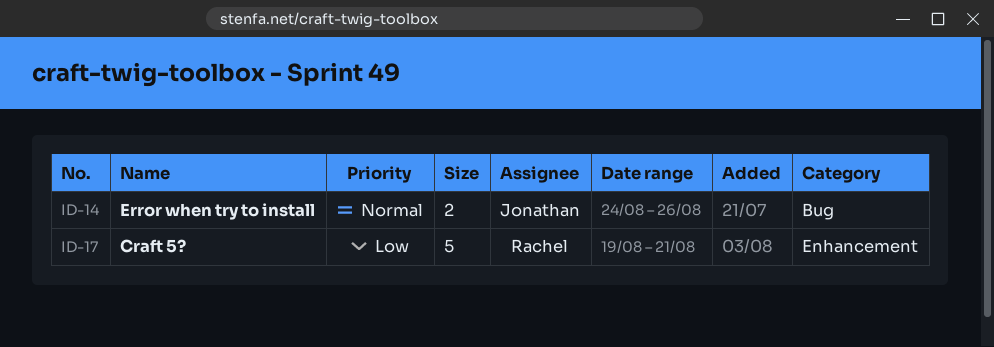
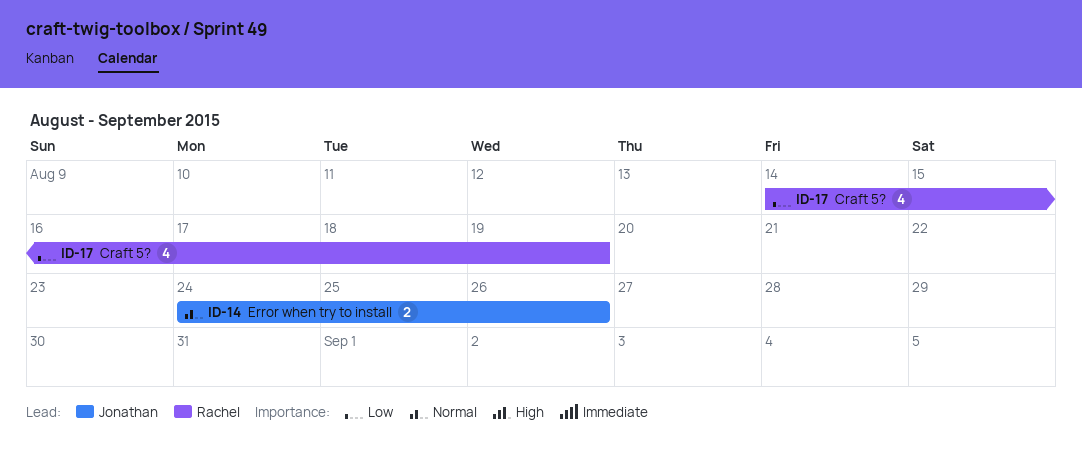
ID-17, estimate: 5 -> 4
ID-17, start: Aug 19 -> Aug 14
ID-17, due: Aug 21 -> Aug 19

